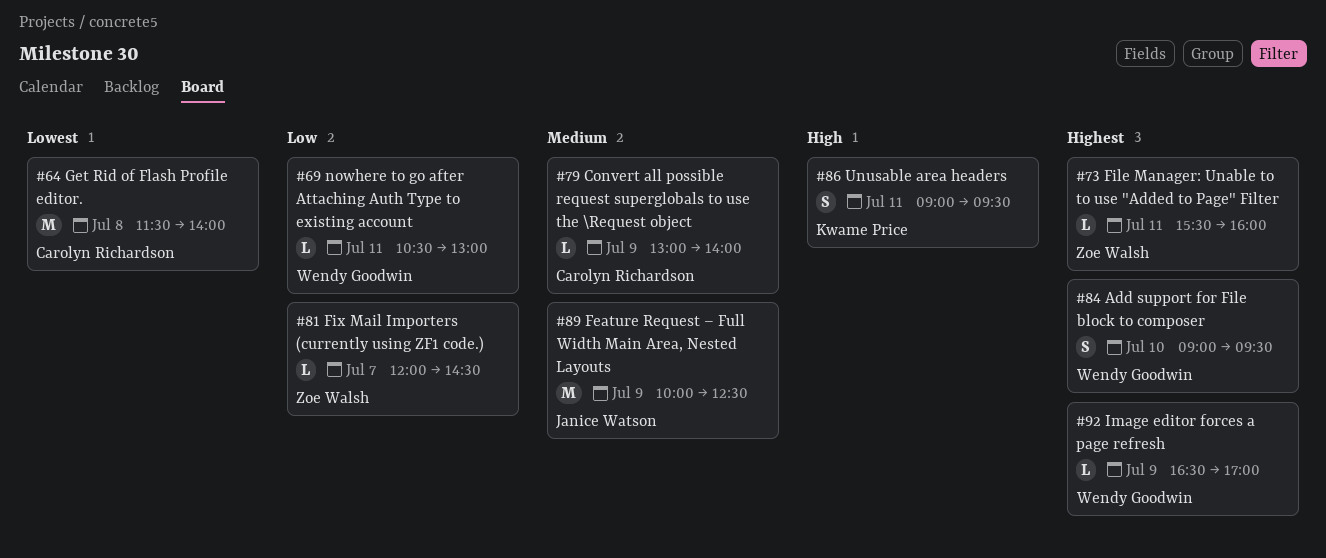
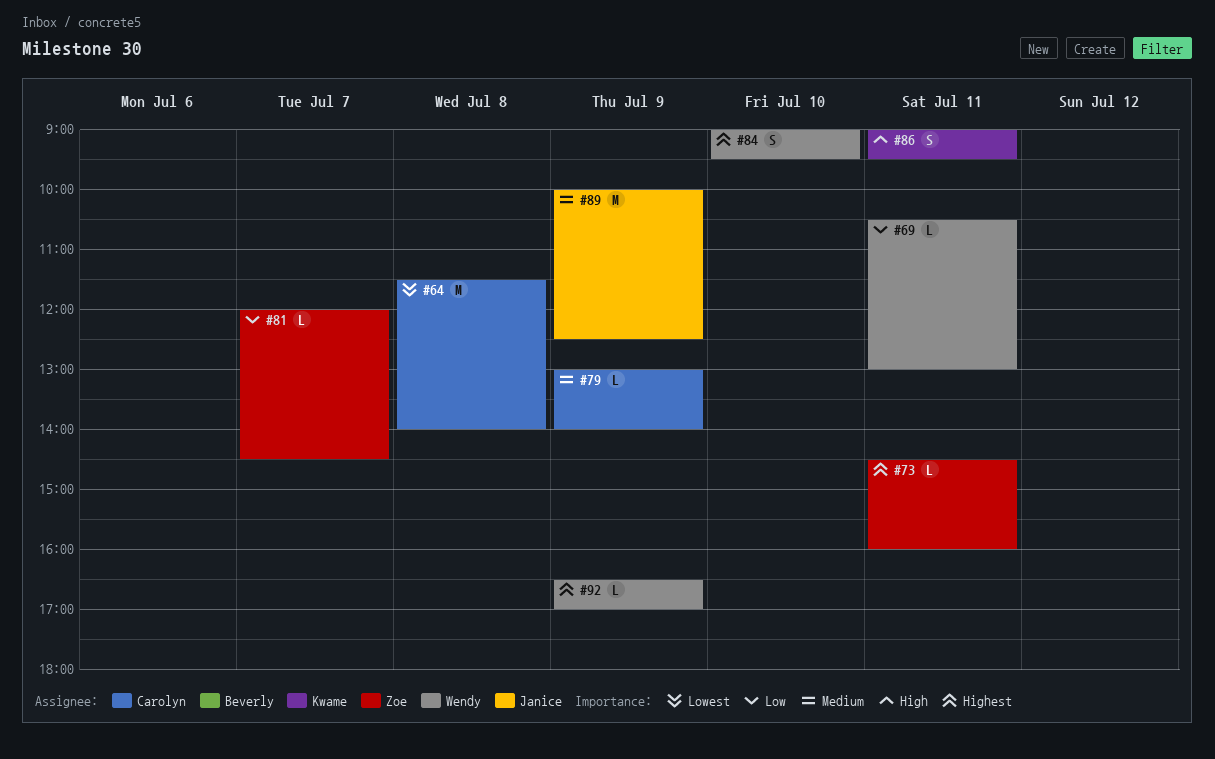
#73, begins: 15:30 -> 14:30

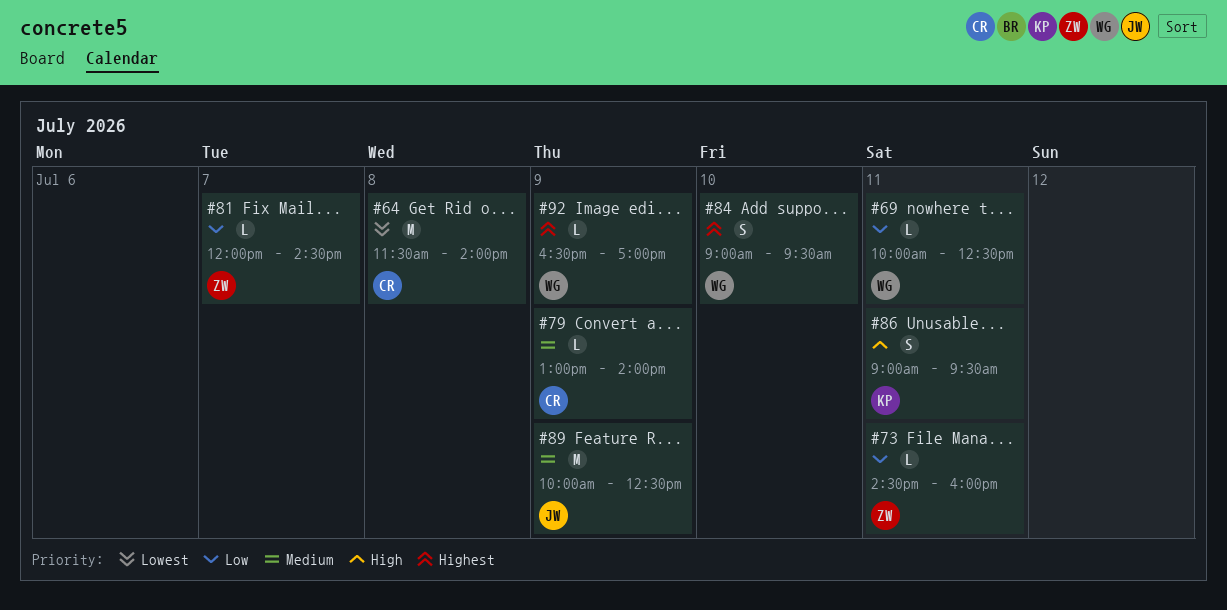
#69, begins: 10:30 -> 10:00
#69, ends: 13:00 -> 12:30
#73, priority: Highest -> Low

